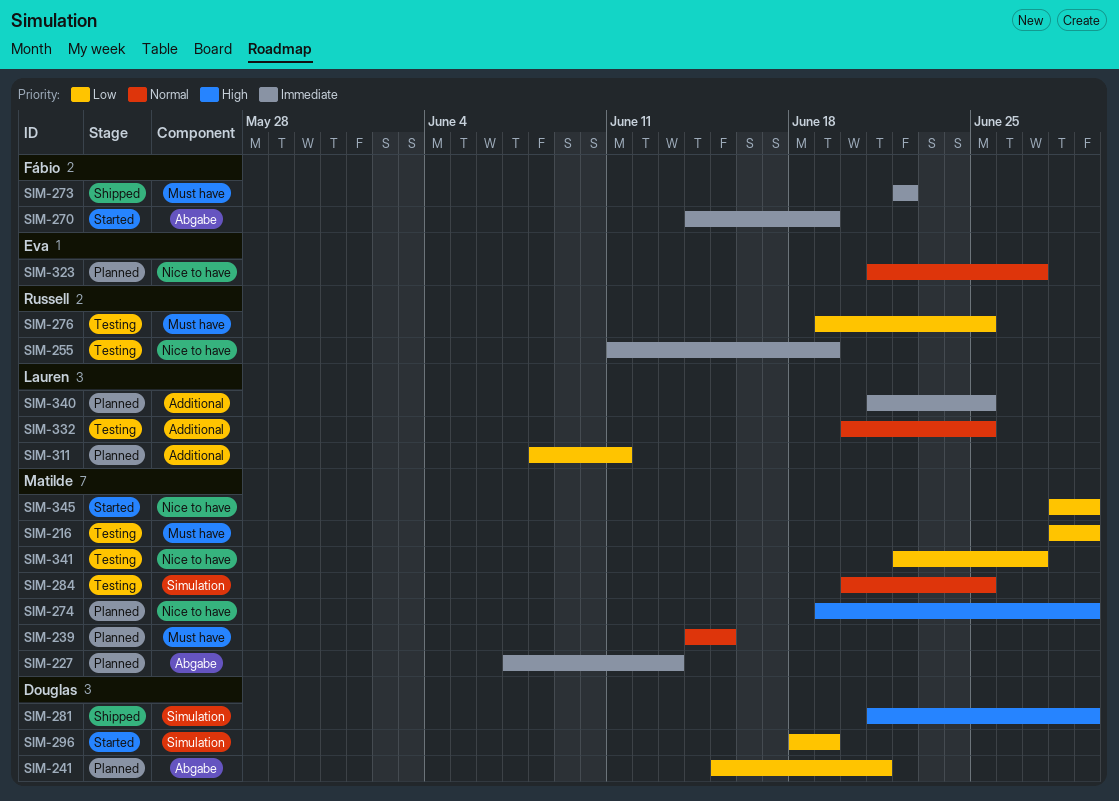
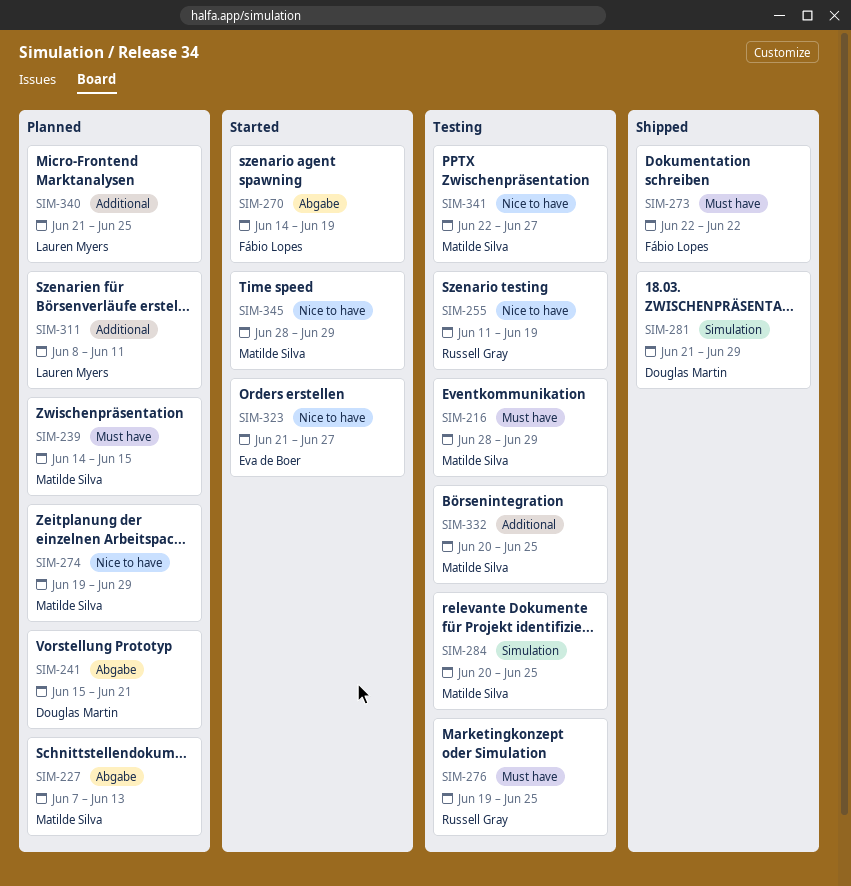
SIM-296: present -> none
SIM-323, status: Planned -> Started
SIM-332, owner: Lauren Myers -> Matilde Silva

